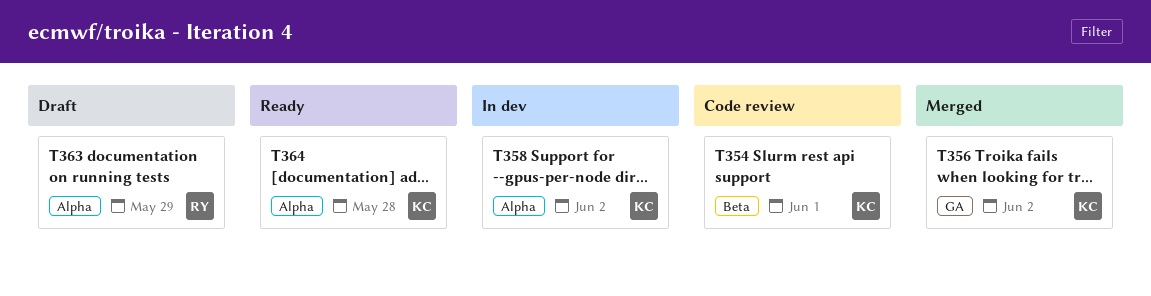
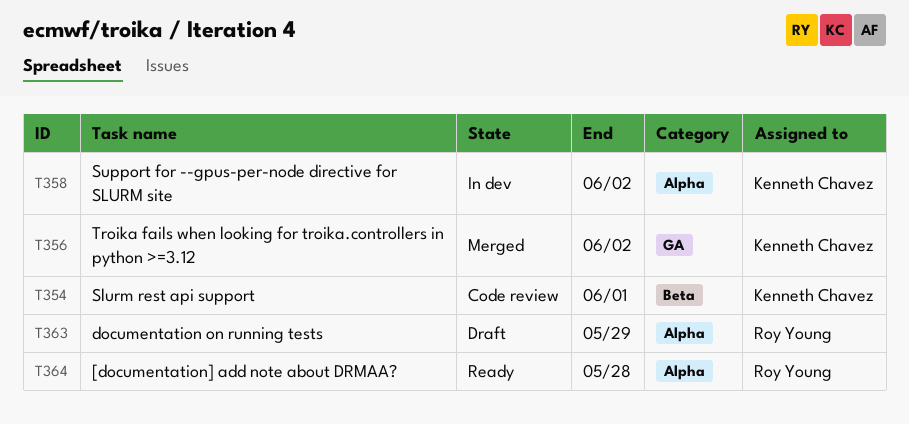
T364, owner: Kenneth Chavez -> Roy Young

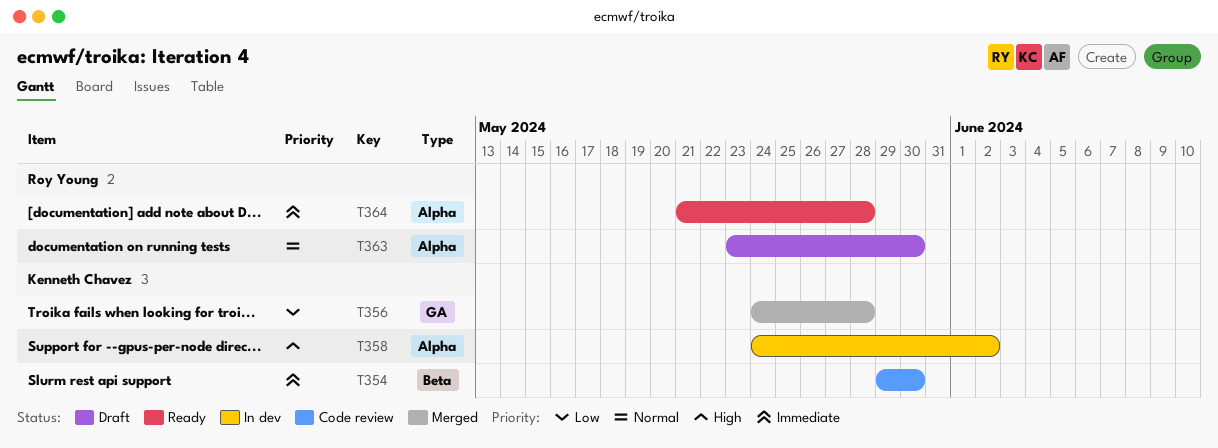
T354, due: Jun 1 -> May 30
T356, due: Jun 2 -> May 28
T363, due: May 29 -> May 30

